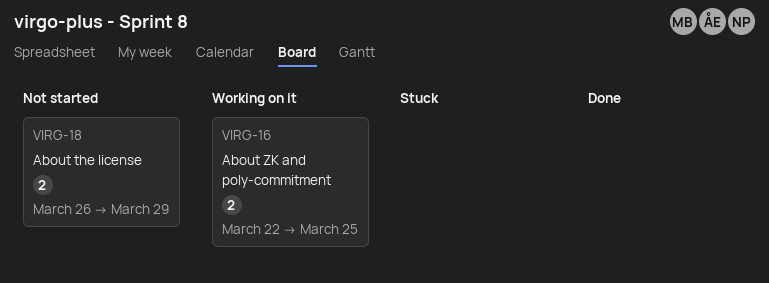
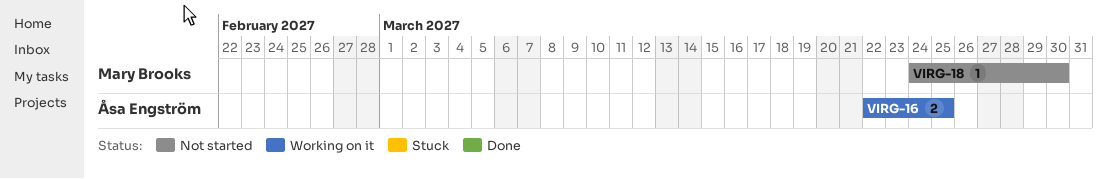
VIRG-18, estimate: 2 -> 1
VIRG-18, start: Mar 26 -> Mar 24
VIRG-18, due: Mar 29 -> Mar 30

